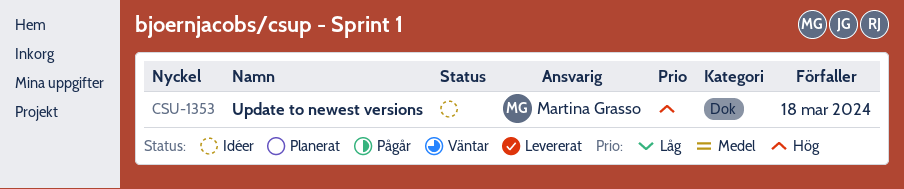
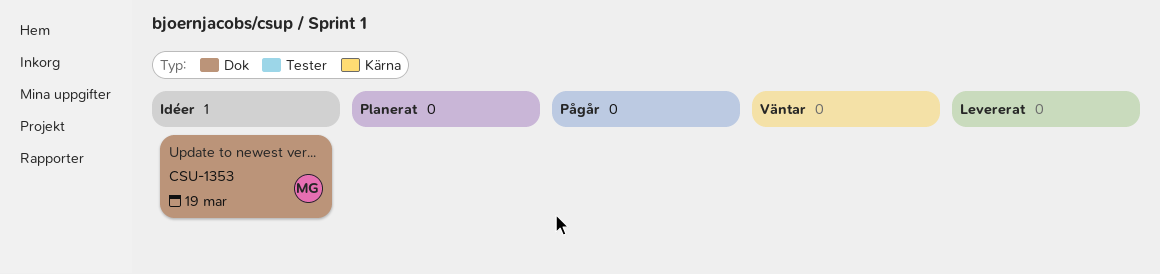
CSU-1353, due: Mar 18 -> Mar 19

